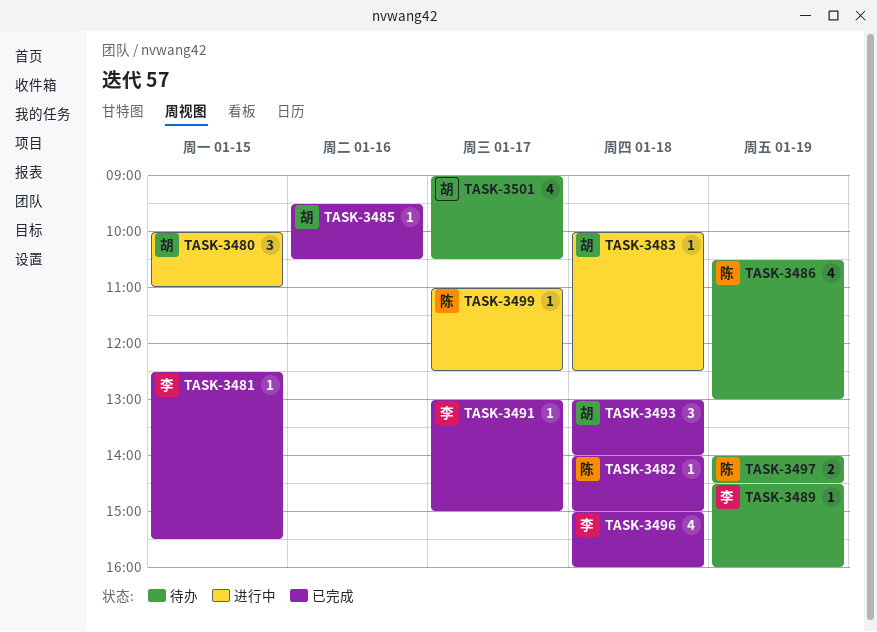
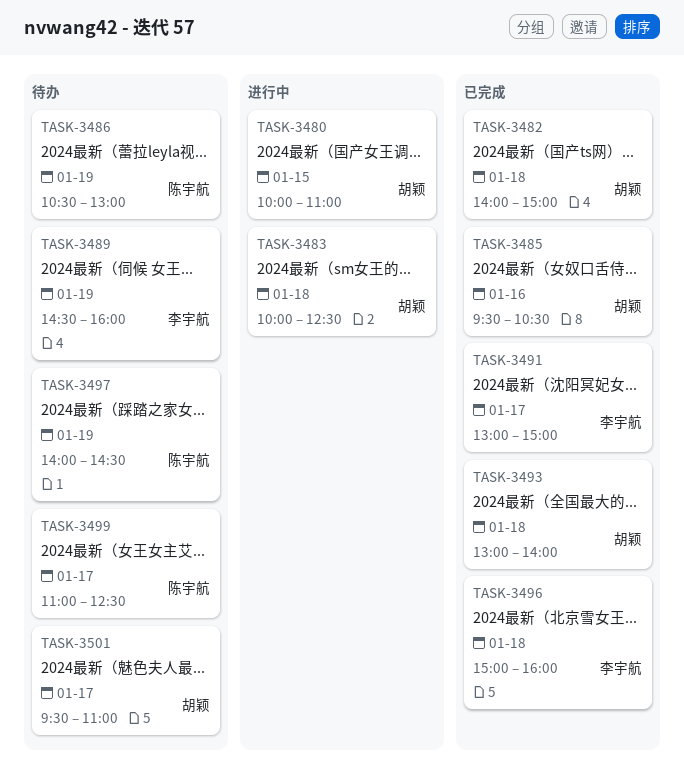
TASK-3481: present -> none
TASK-3482, owner: 陈宇航 -> 胡颖
TASK-3499, status: 进行中 -> 待办
TASK-3501, begins: 09:00 -> 09:30
TASK-3501, ends: 10:30 -> 11:00

